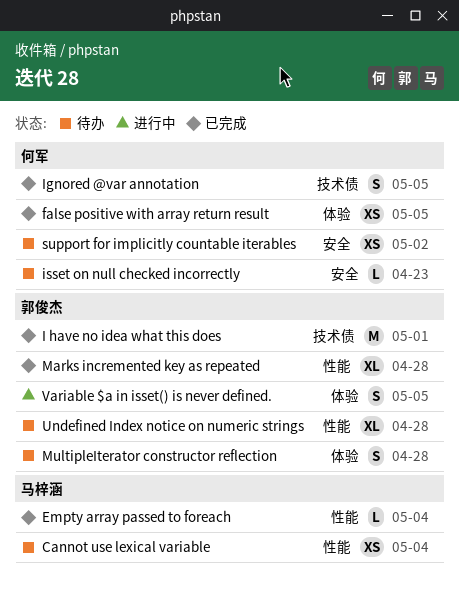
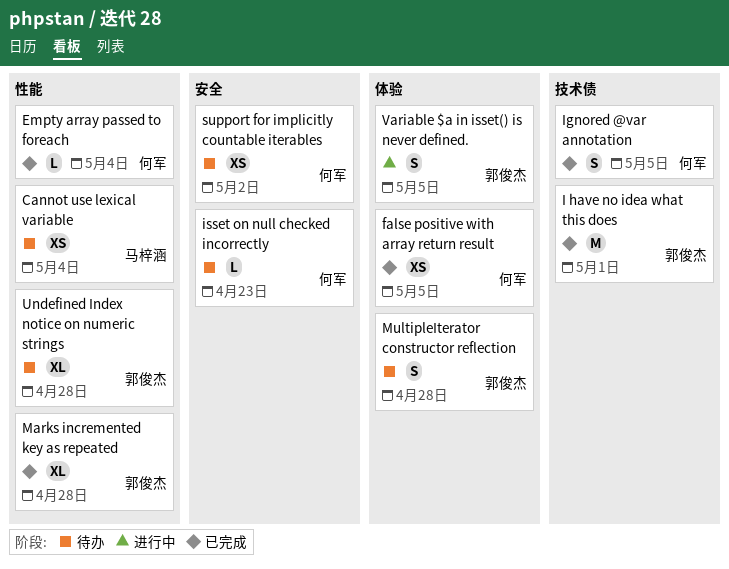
Empty array passed to foreach, owner: 马梓涵 -> 何军

